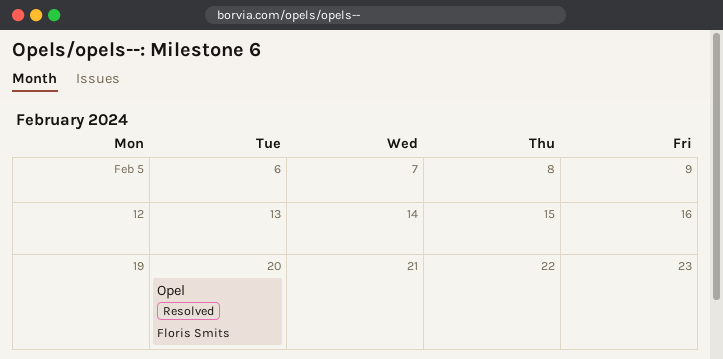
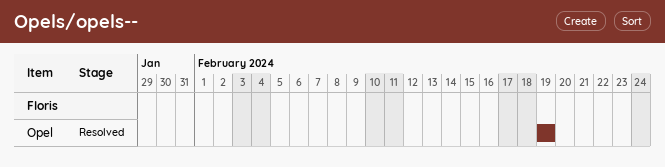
Opel, due: Feb 20 -> Feb 19

